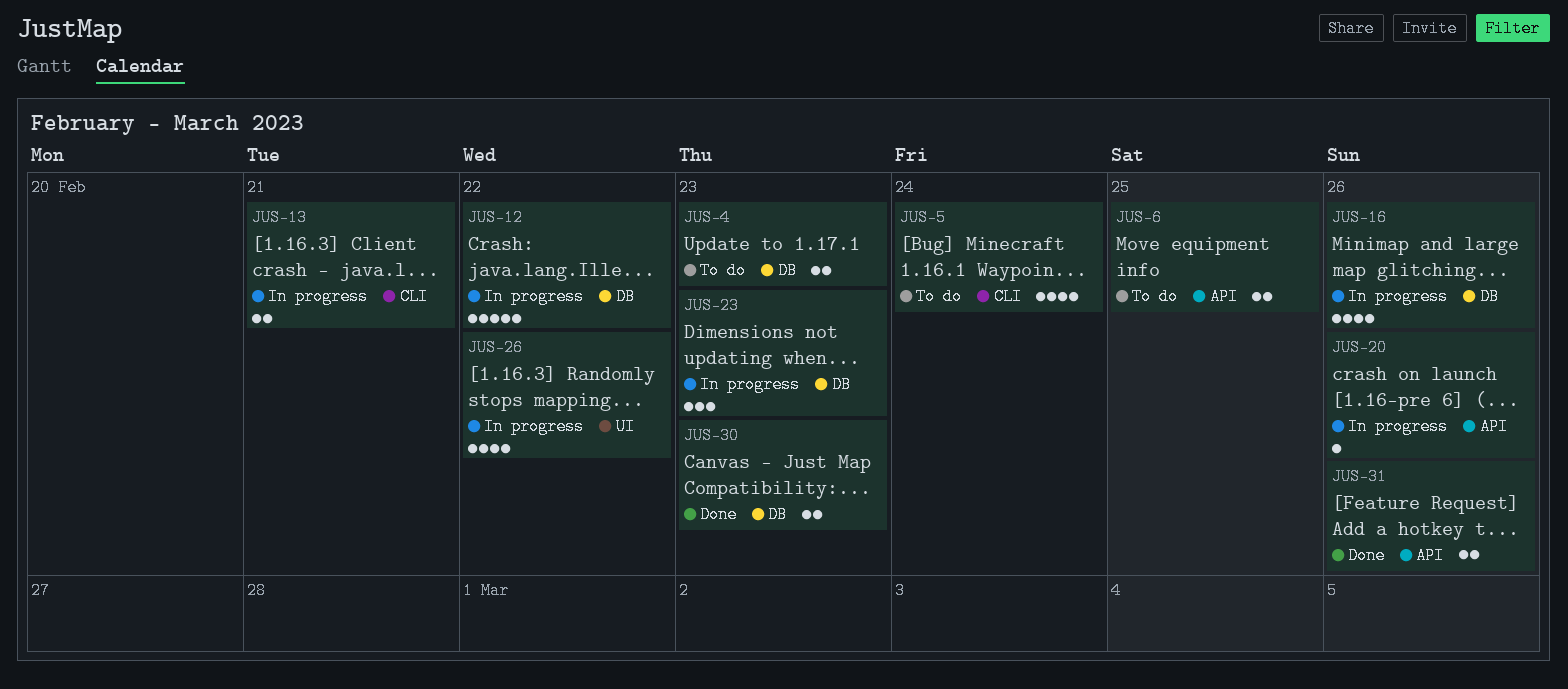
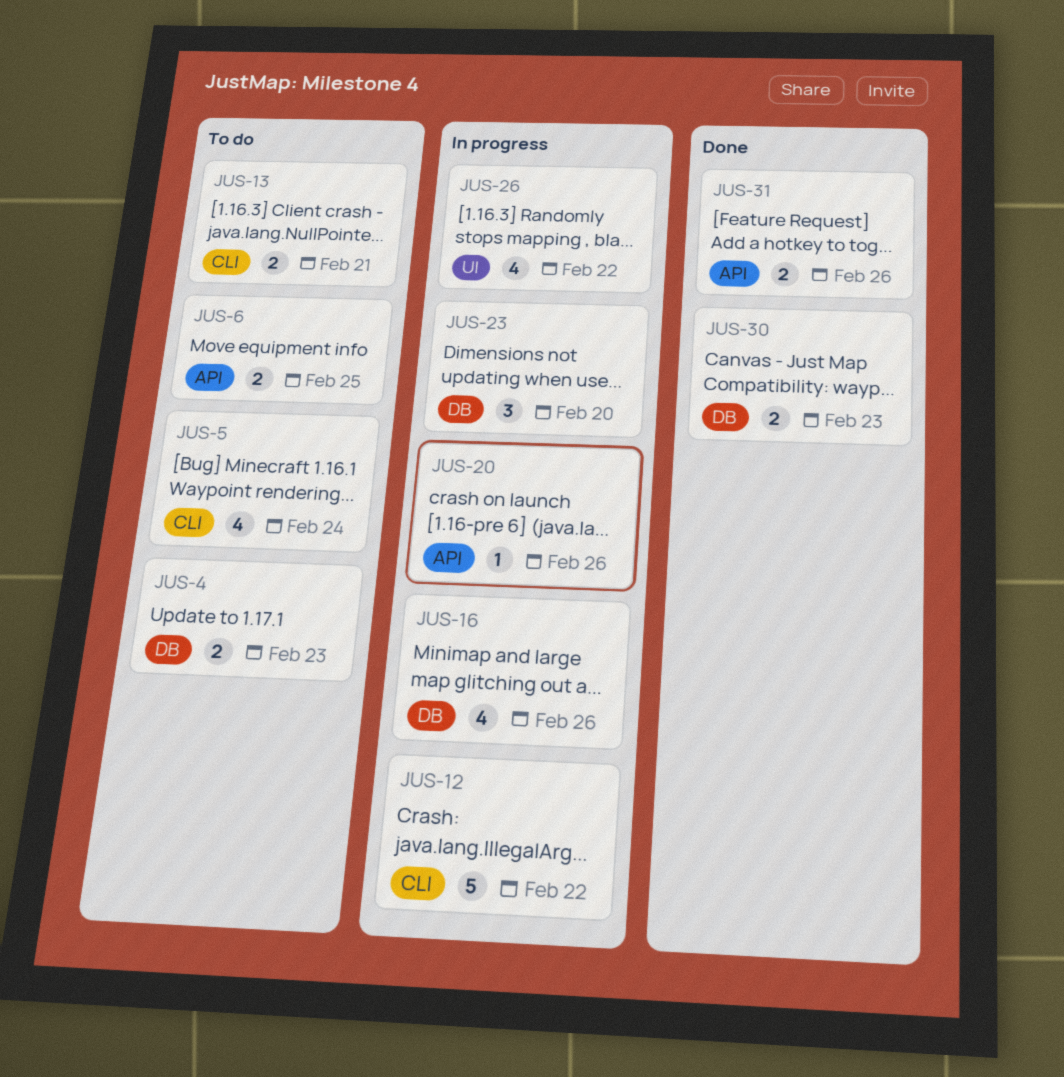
JUS-12, label: DB -> CLI
JUS-13, status: In progress -> To do
JUS-23, due: Feb 23 -> Feb 20

